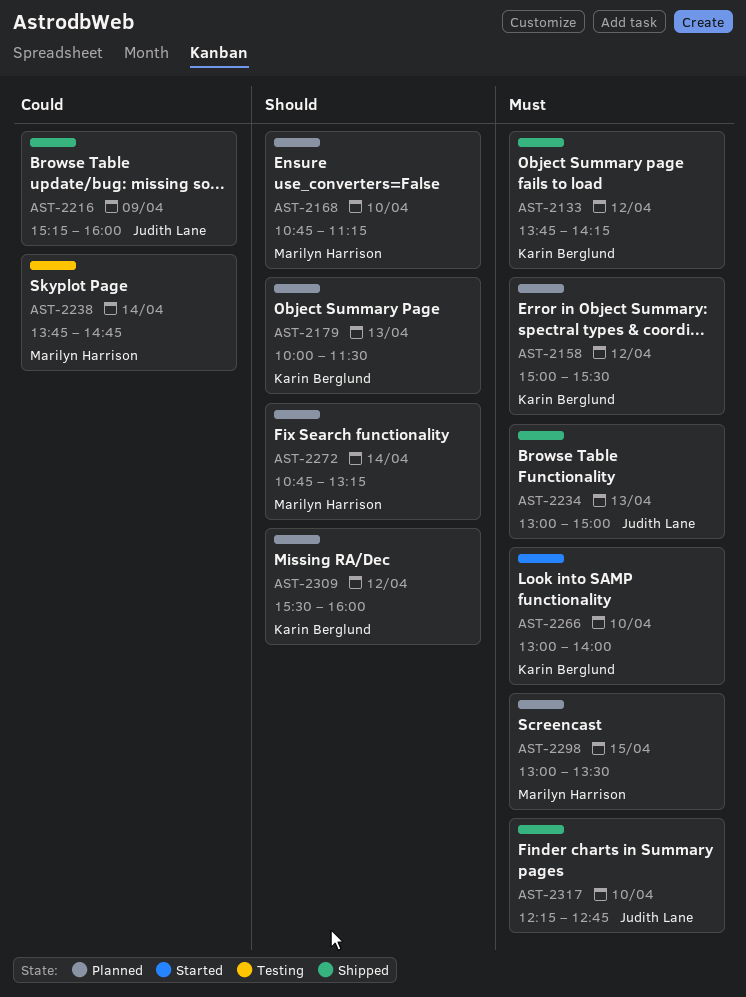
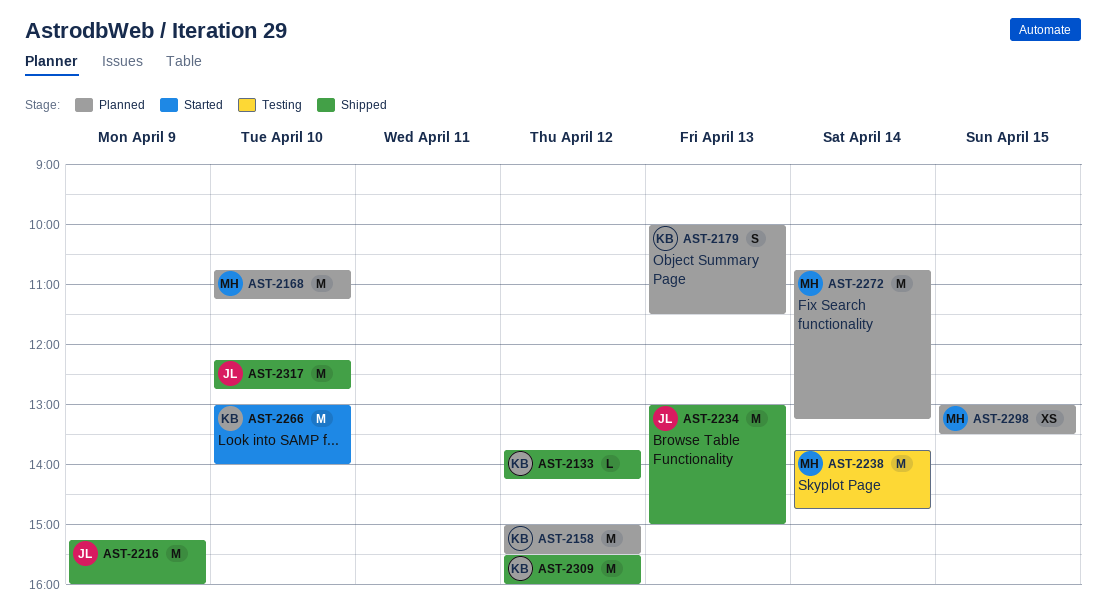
AST-2309, status: Planned -> Shipped

